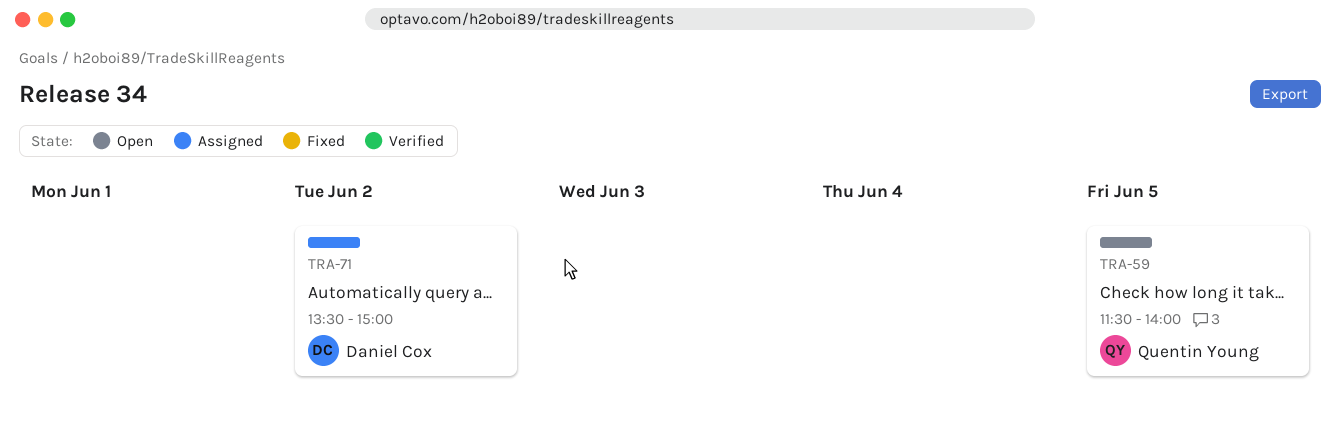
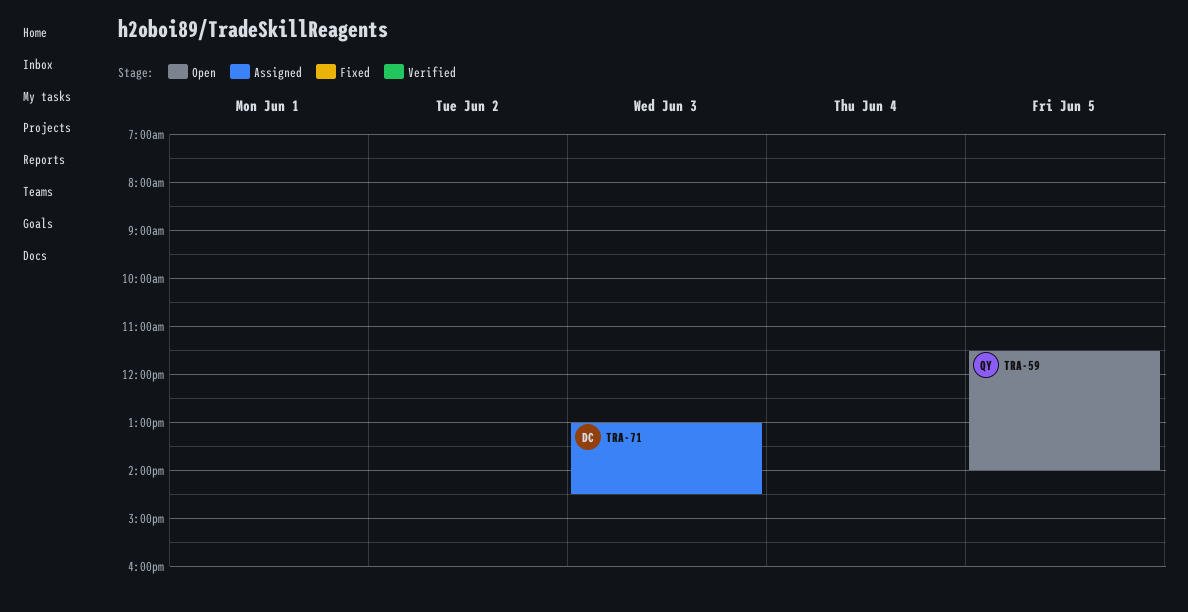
TRA-71, day: Jun 2 -> Jun 3
TRA-71, begins: 13:30 -> 13:00
TRA-71, ends: 15:00 -> 14:30

